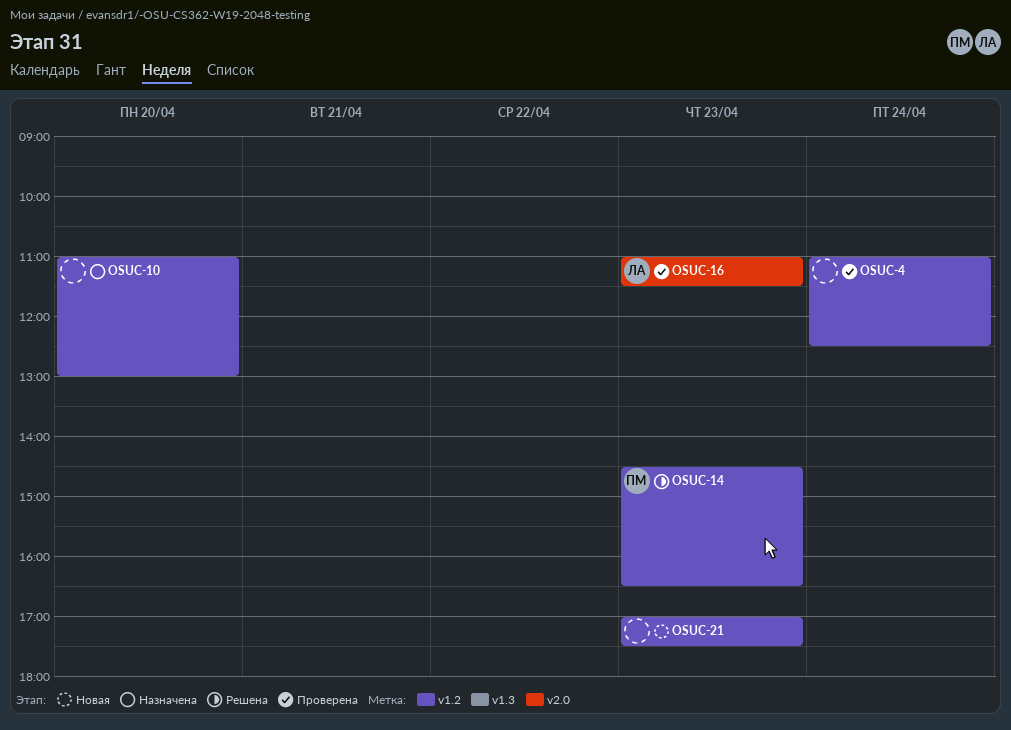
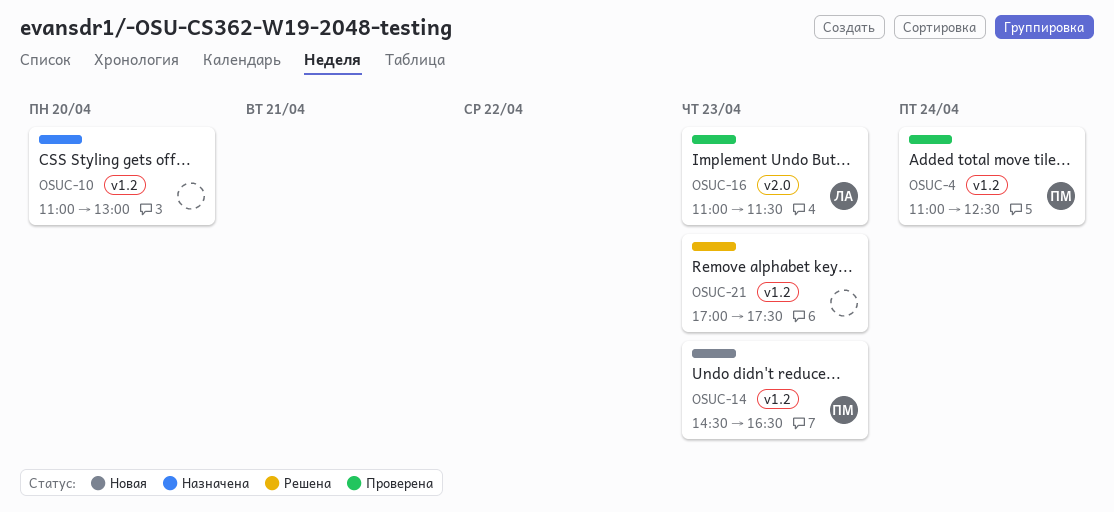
OSUC-4, owner: none -> ПМ
OSUC-14, status: Решена -> Новая
OSUC-21, status: Новая -> Решена

